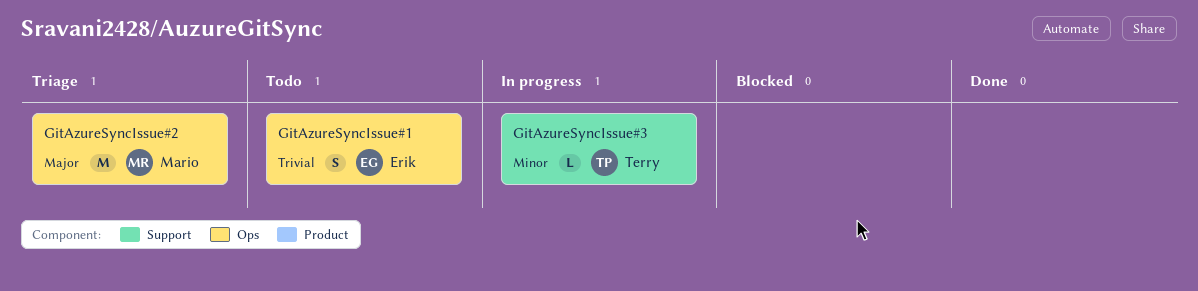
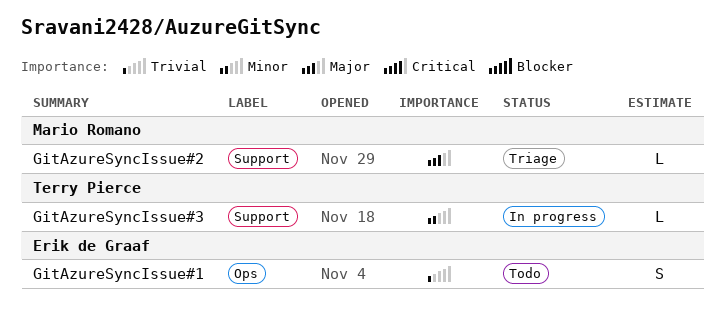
GitAzureSyncIssue#2, label: Ops -> Support
GitAzureSyncIssue#2, estimate: M -> L

